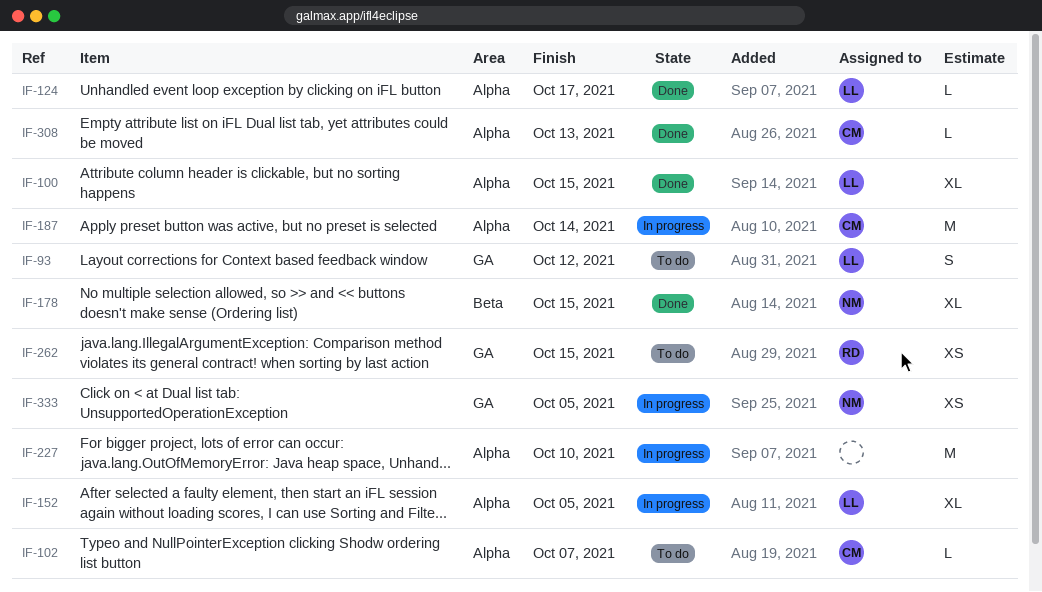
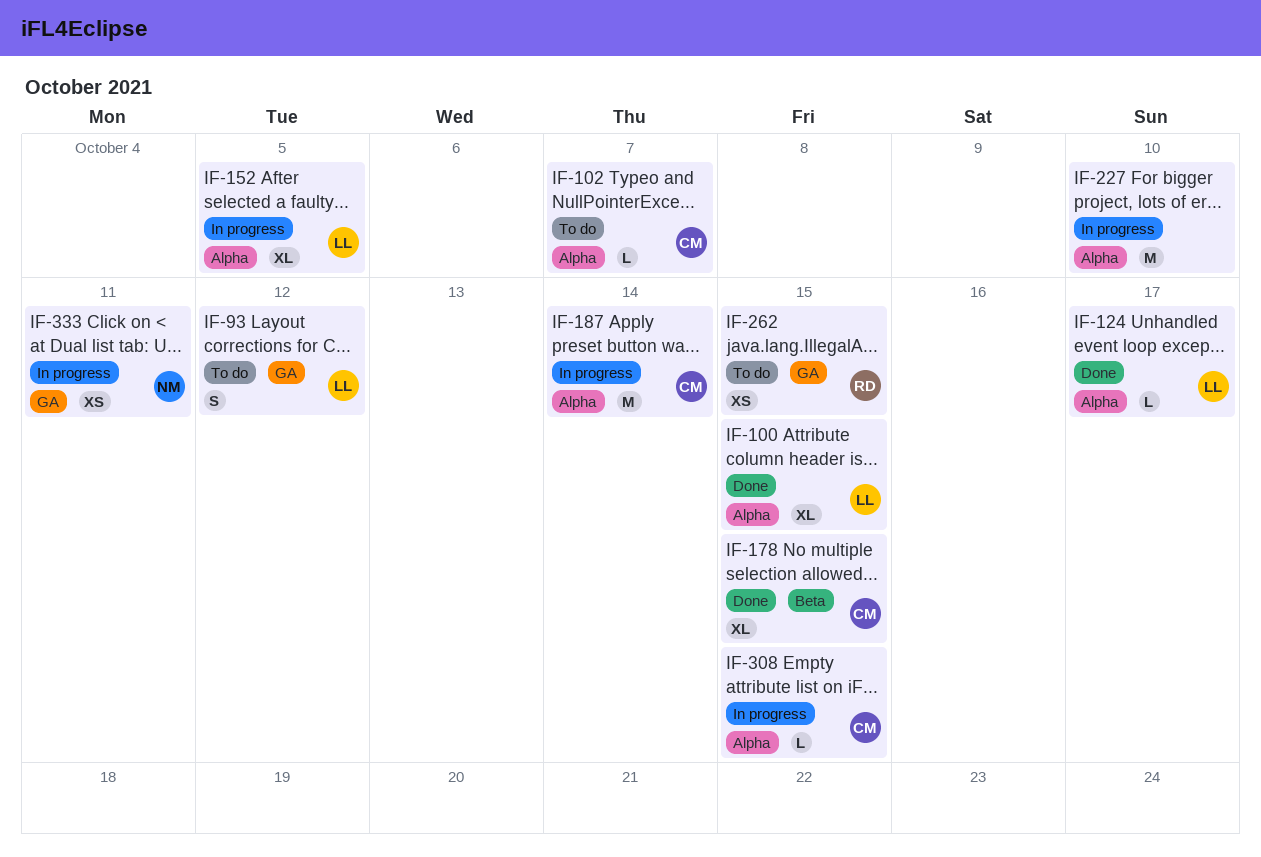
IF-178, owner: NM -> CM
IF-308, status: Done -> In progress
IF-308, due: Oct 13 -> Oct 15
IF-333, due: Oct 5 -> Oct 11

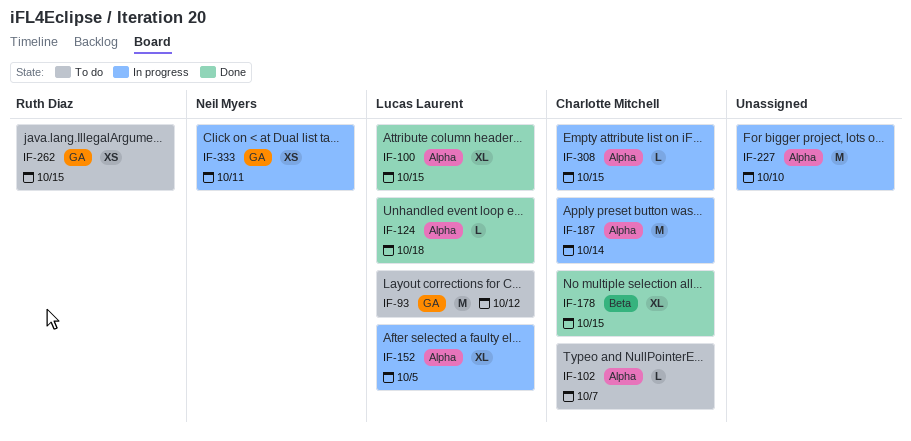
IF-93, estimate: S -> M
IF-124, due: Oct 17 -> Oct 18

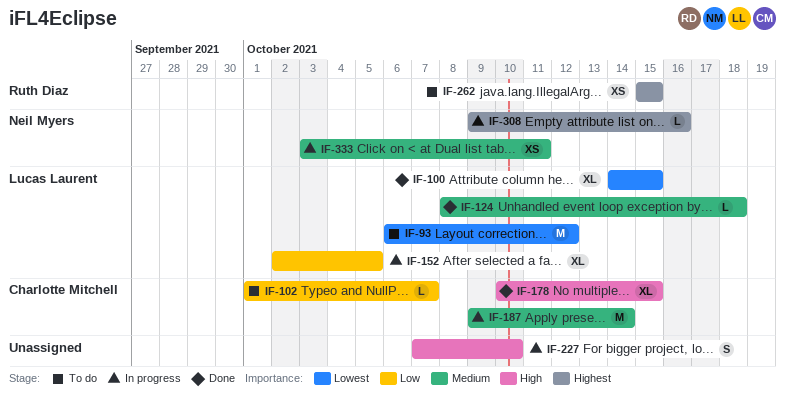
IF-227, estimate: M -> S
IF-308, owner: Charlotte Mitchell -> Neil Myers
IF-308, due: Oct 15 -> Oct 16

